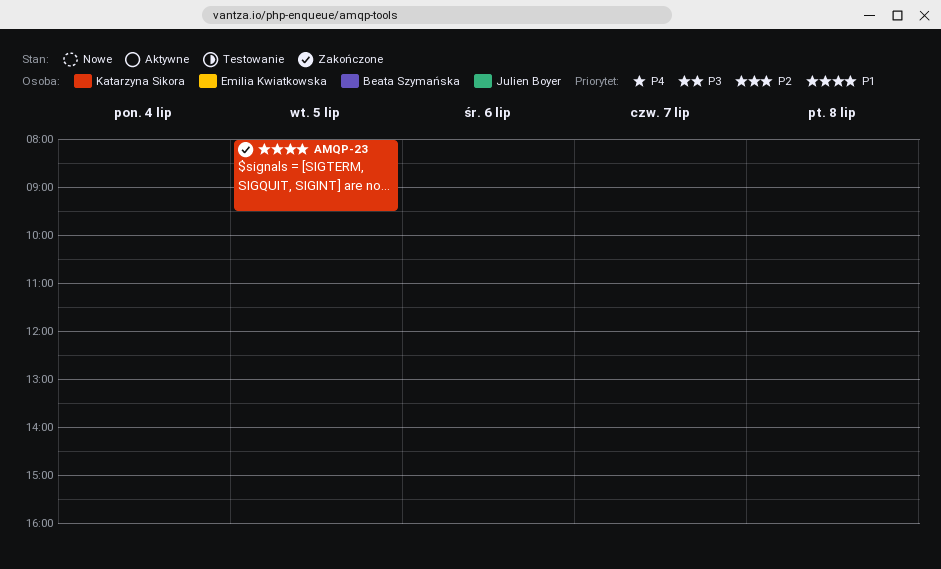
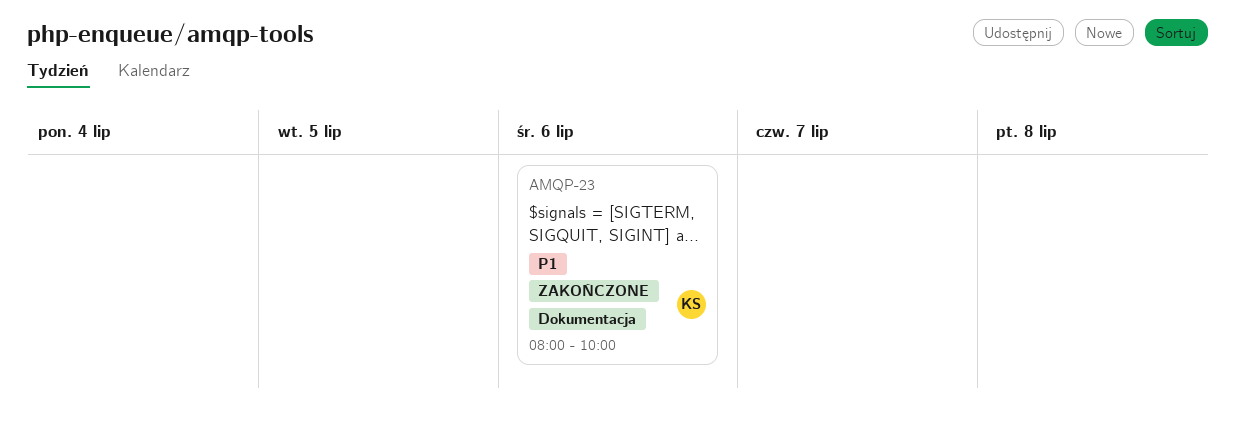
AMQP-23, day: Jul 5 -> Jul 6
AMQP-23, ends: 09:30 -> 10:00

